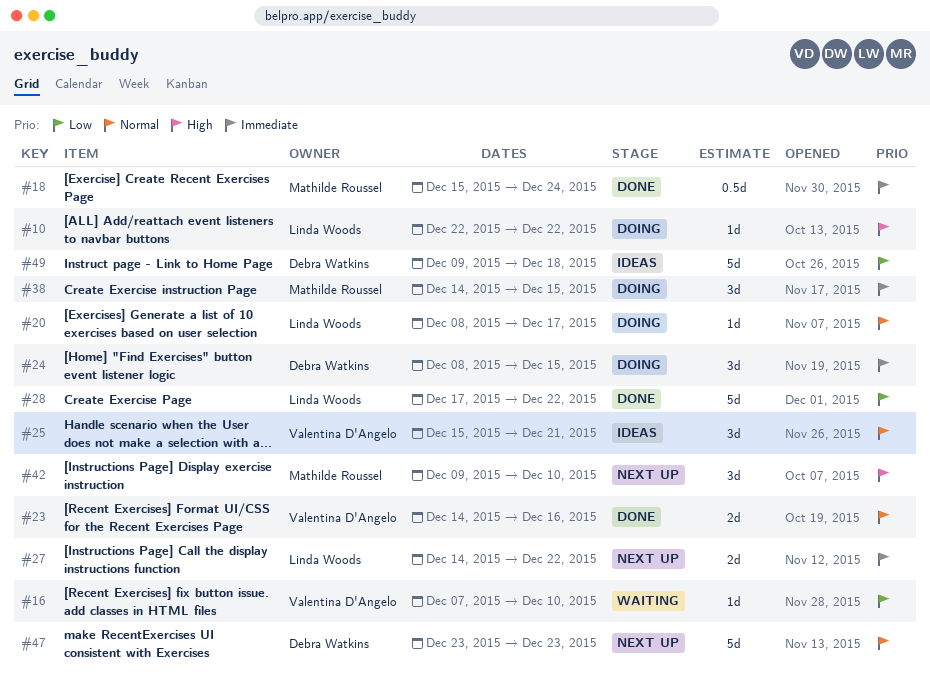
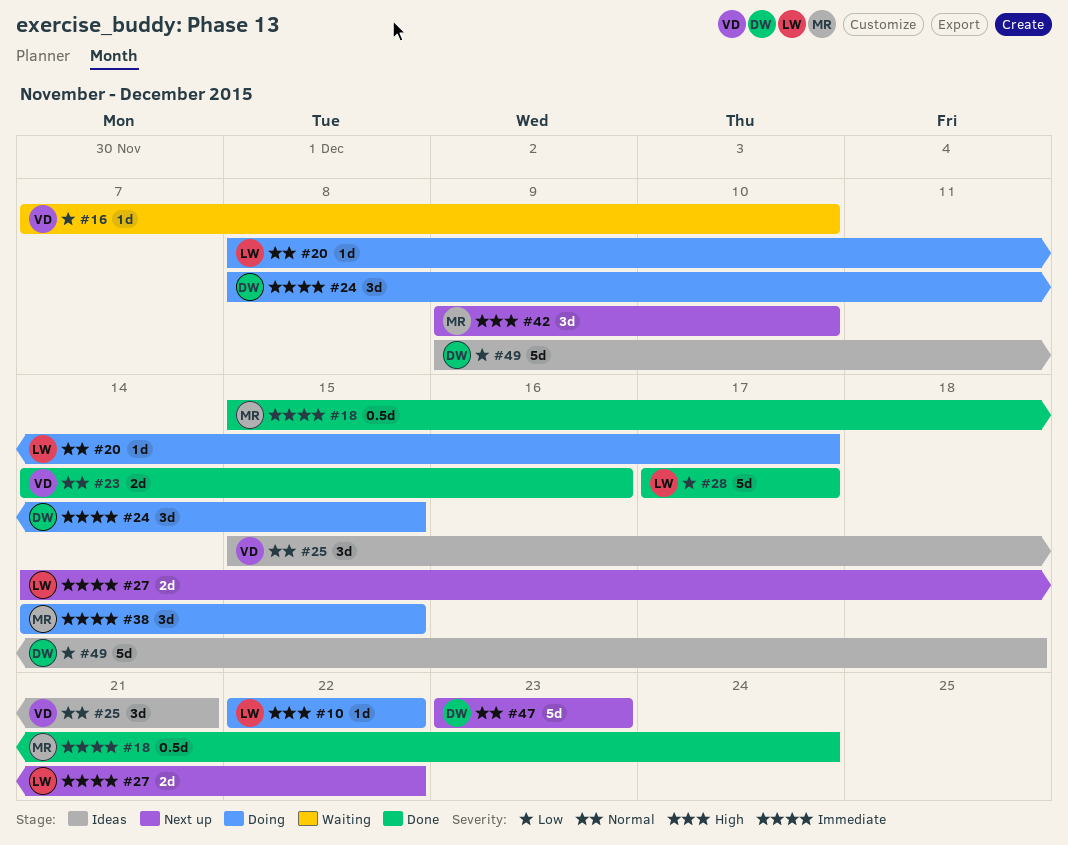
#28, due: Dec 22 -> Dec 17

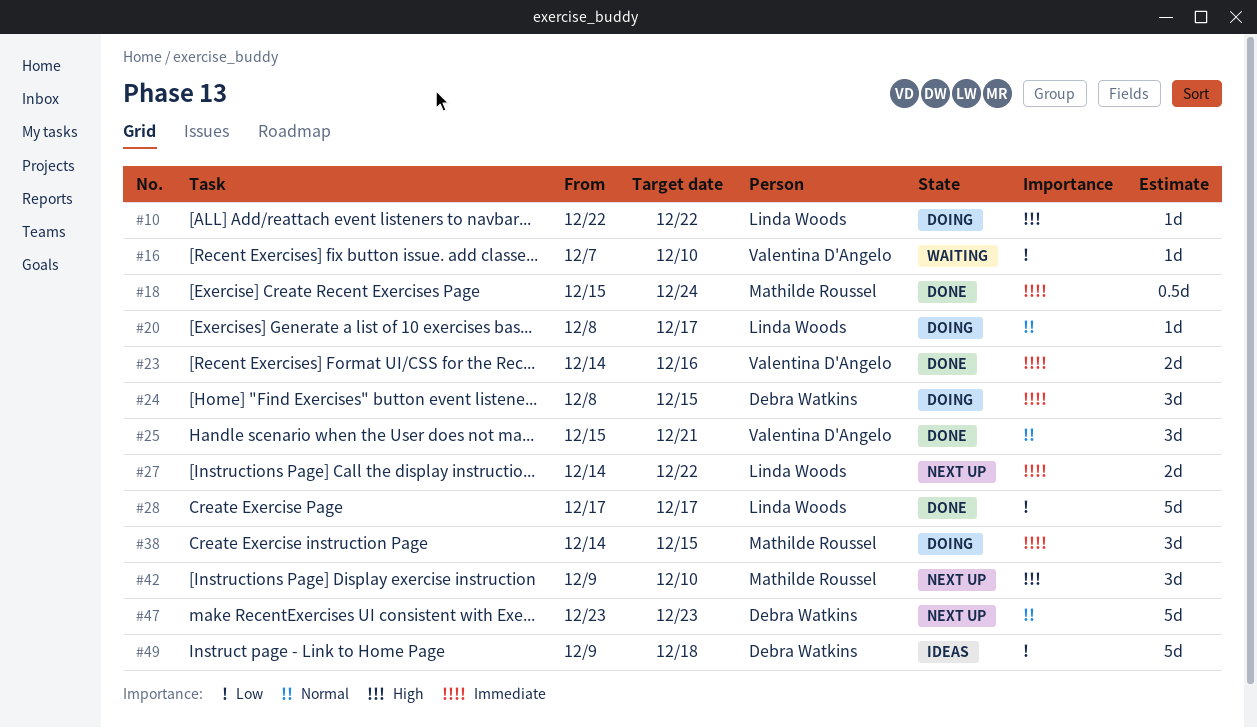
#23, priority: Normal -> Immediate
#25, status: Ideas -> Done

